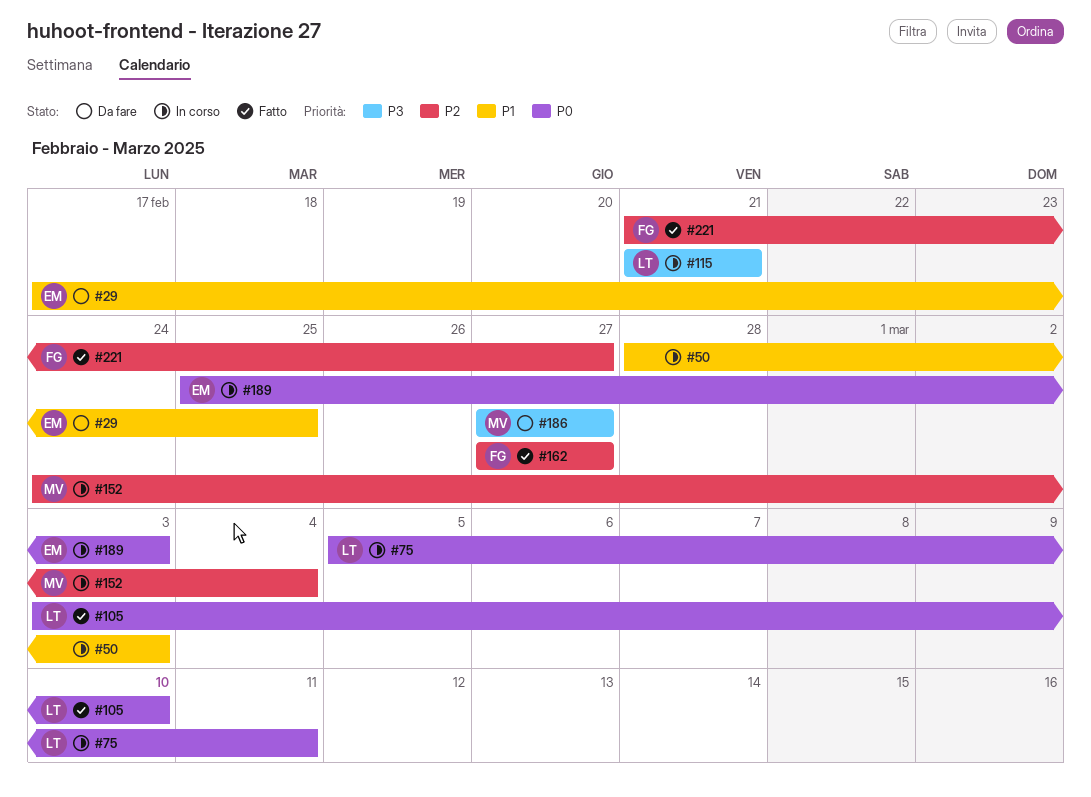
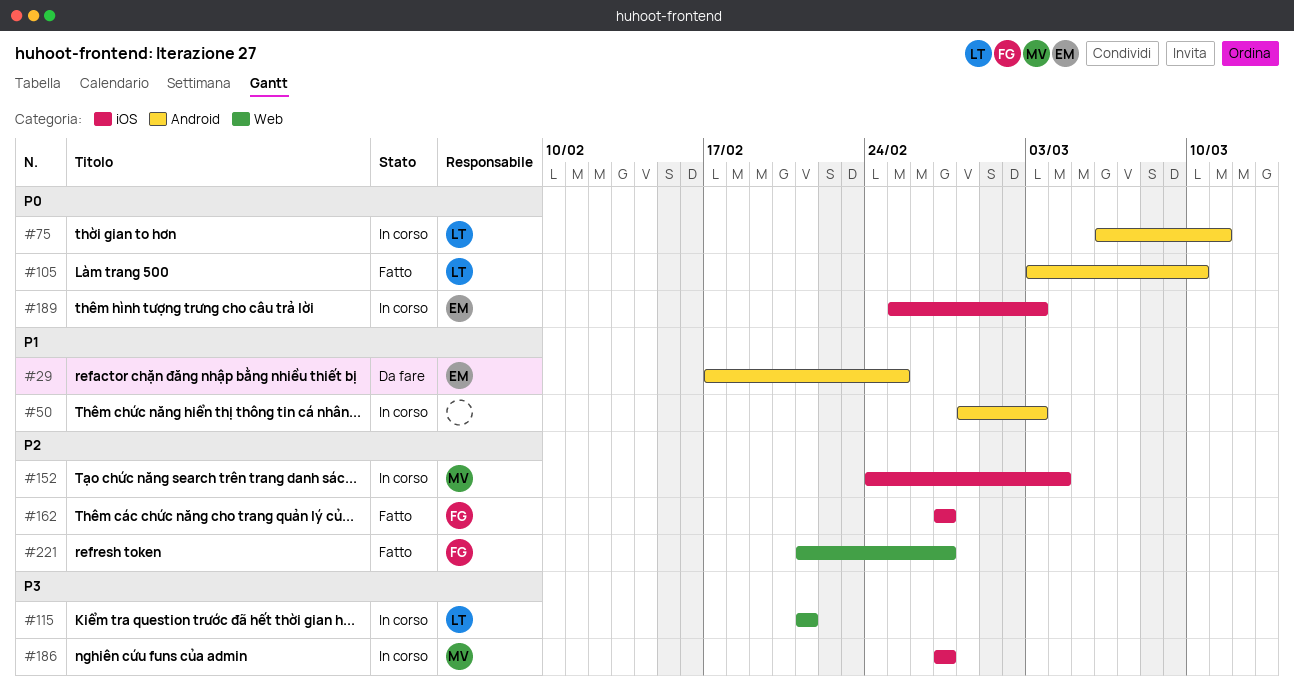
#75, start: Mar 5 -> Mar 6
#186, status: Da fare -> In corso

